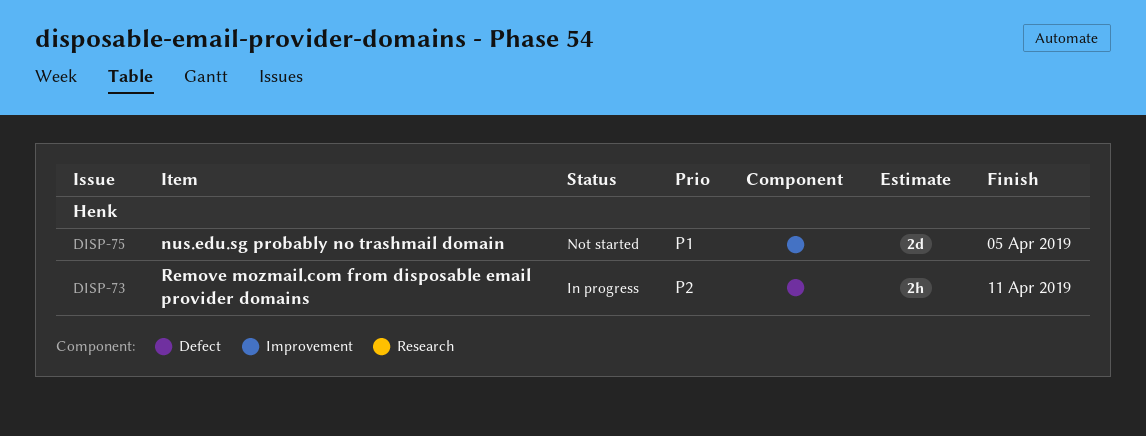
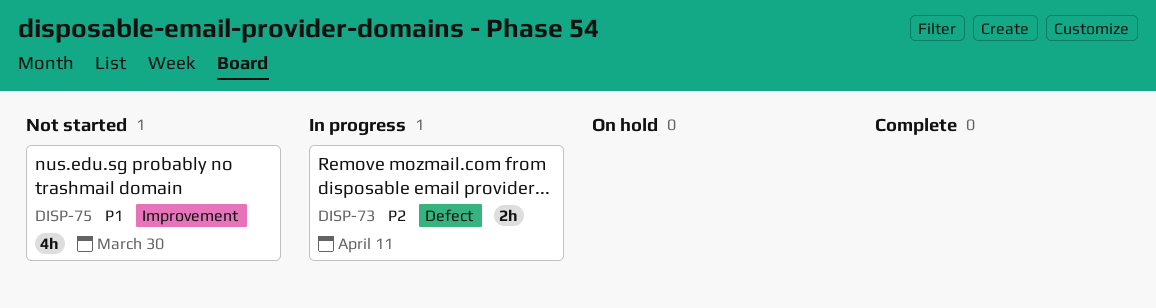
DISP-75, estimate: 2d -> 4h
DISP-75, due: Apr 5 -> Mar 30

